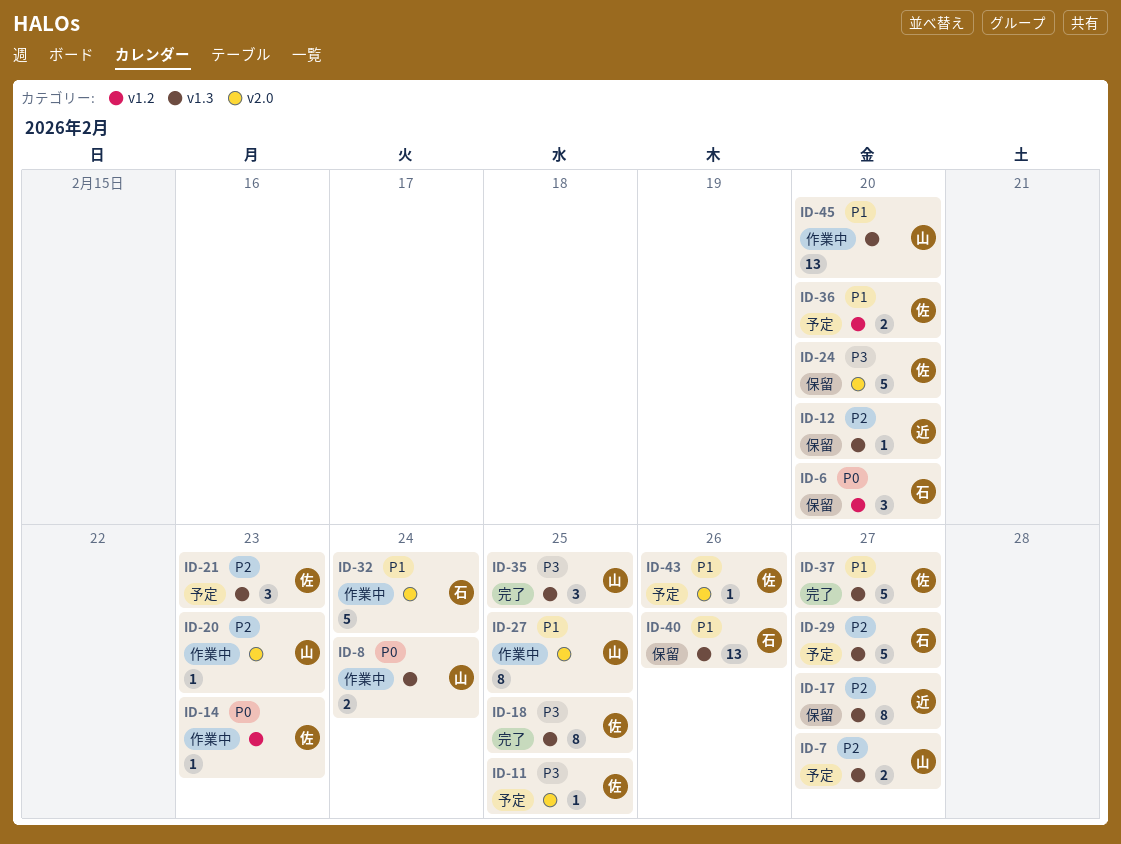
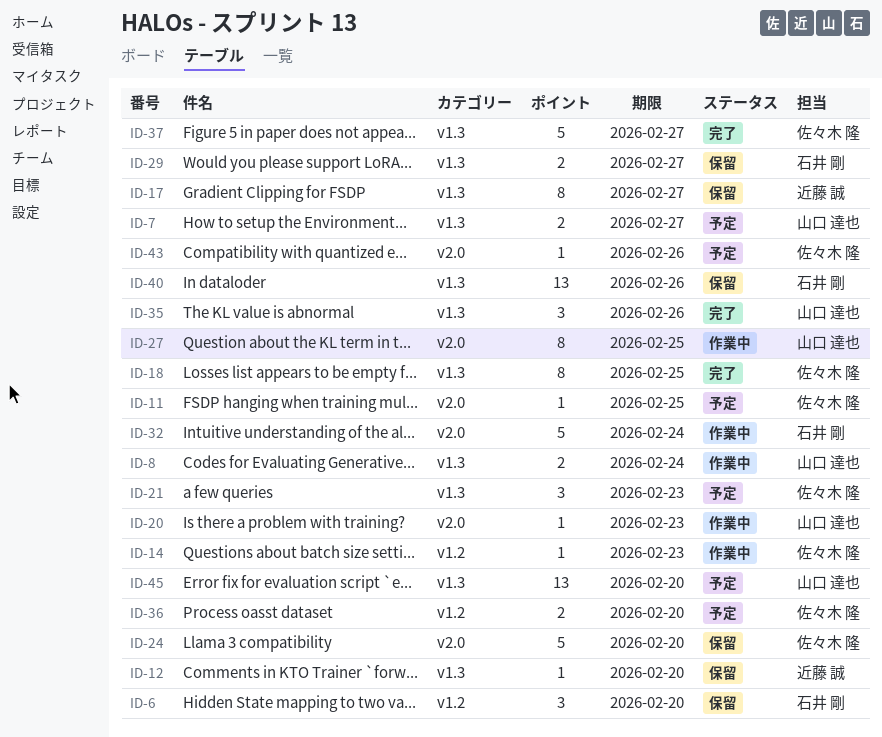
ID-29, status: 予定 -> 保留
ID-29, estimate: 5 -> 2
ID-35, due: Feb 25 -> Feb 26
ID-45, status: 作業中 -> 予定

